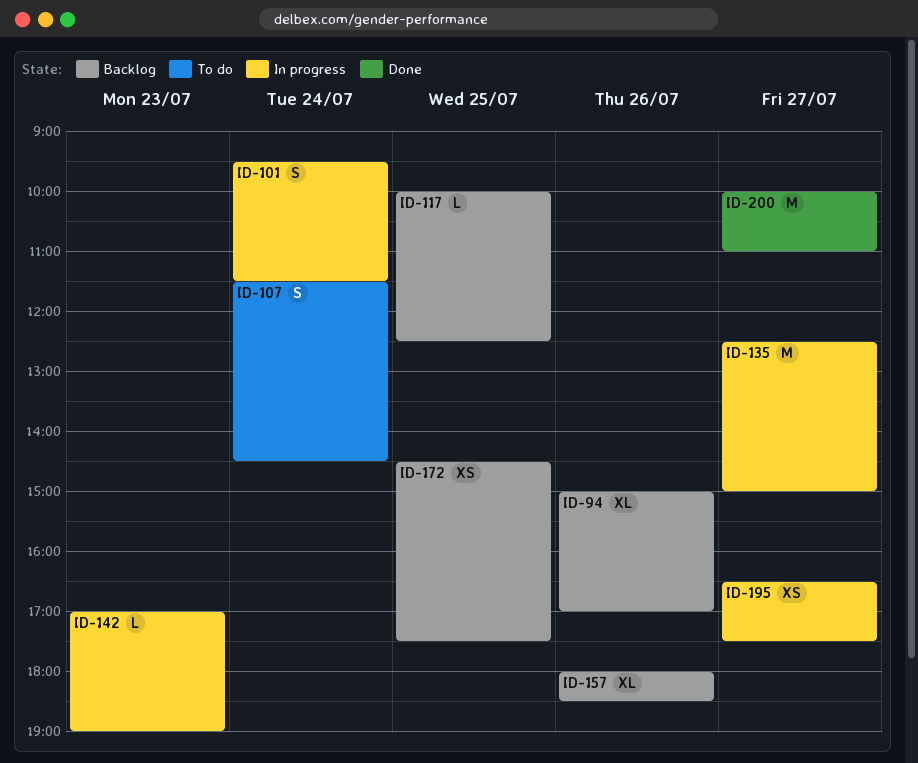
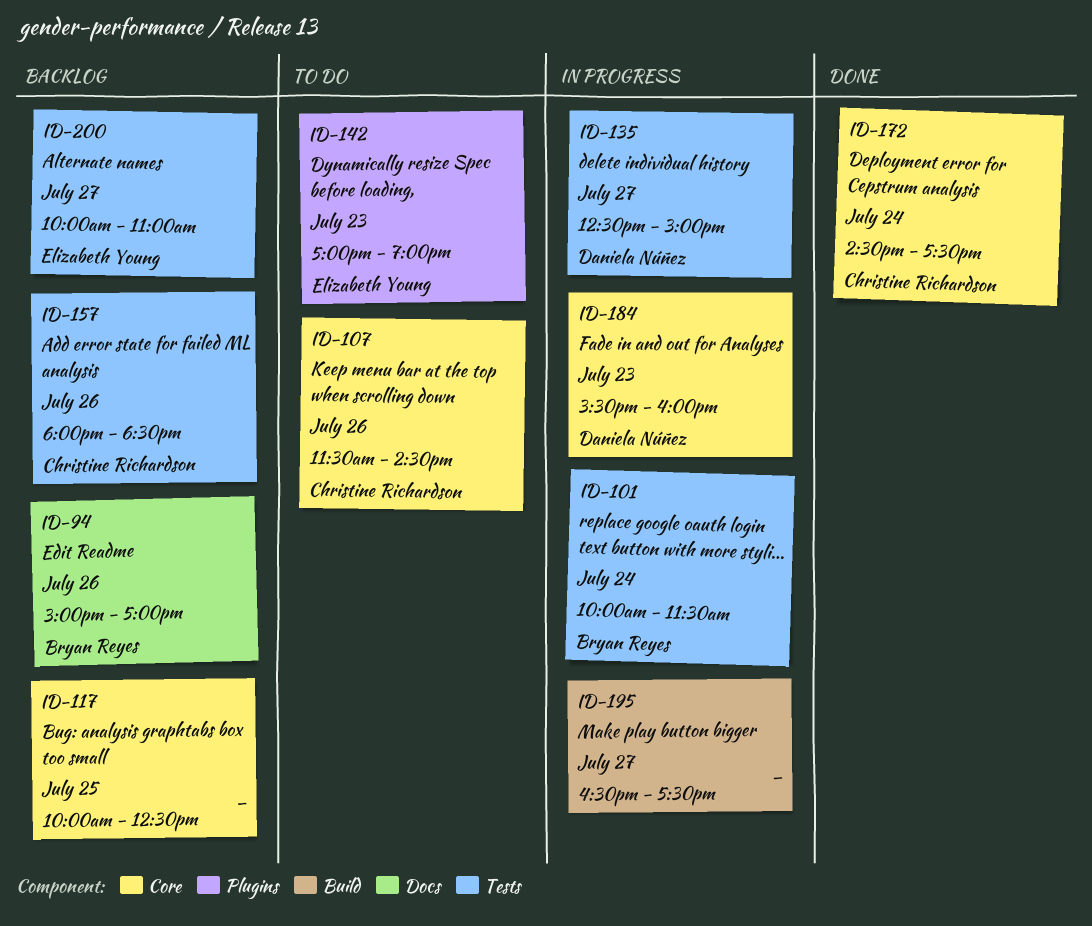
ID-101, begins: 09:30 -> 10:00
ID-107, day: Jul 24 -> Jul 26
ID-142, status: In progress -> To do
ID-172, status: Backlog -> Done
ID-172, day: Jul 25 -> Jul 24
ID-184: none -> present
ID-200, status: Done -> Backlog

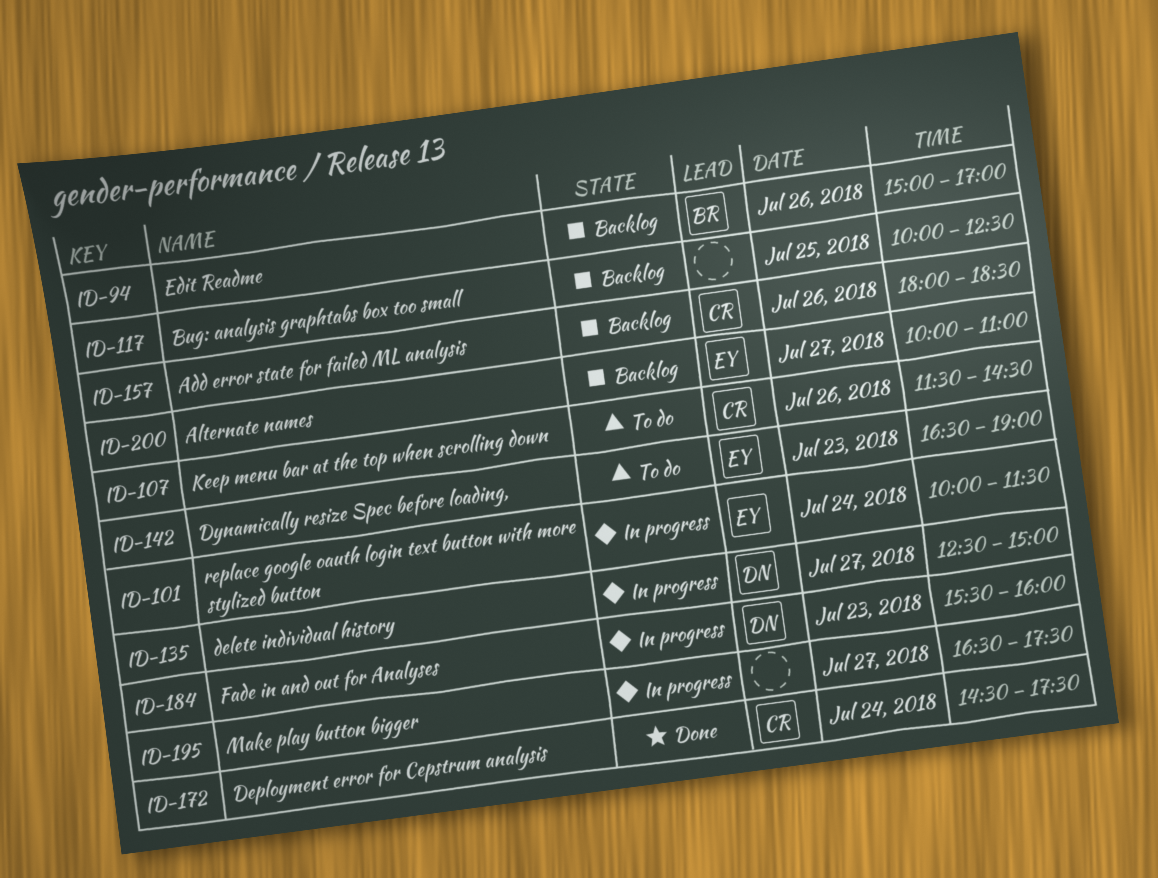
ID-101, owner: Bryan Reyes -> Elizabeth Young
ID-142, begins: 17:00 -> 16:30

